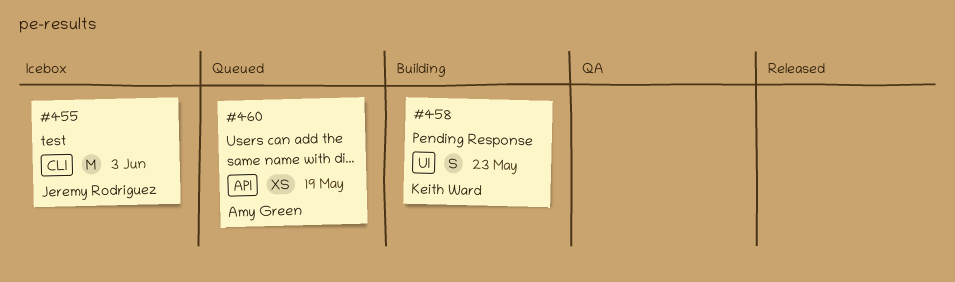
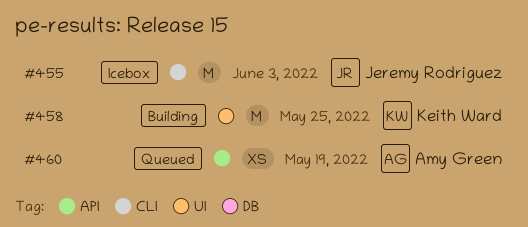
#458, estimate: S -> M
#458, due: May 23 -> May 25

